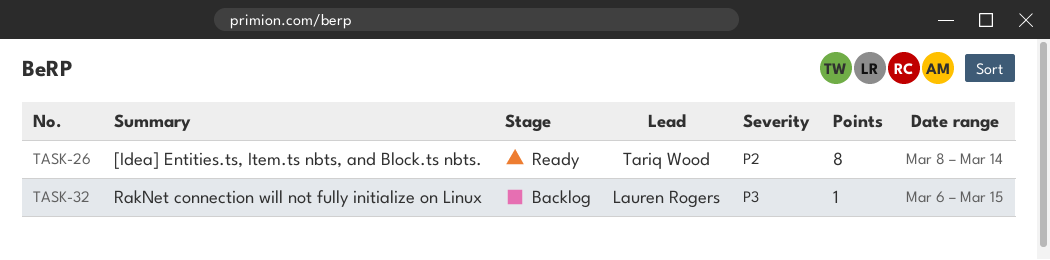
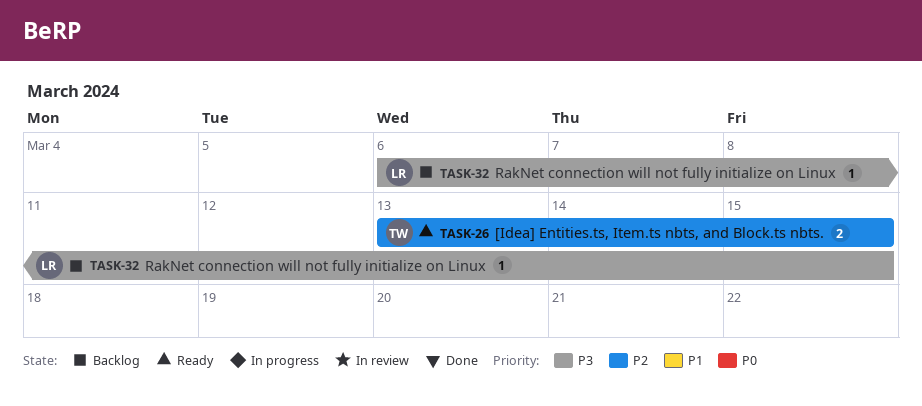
TASK-26, estimate: 8 -> 2
TASK-26, start: Mar 8 -> Mar 13
TASK-26, due: Mar 14 -> Mar 15

